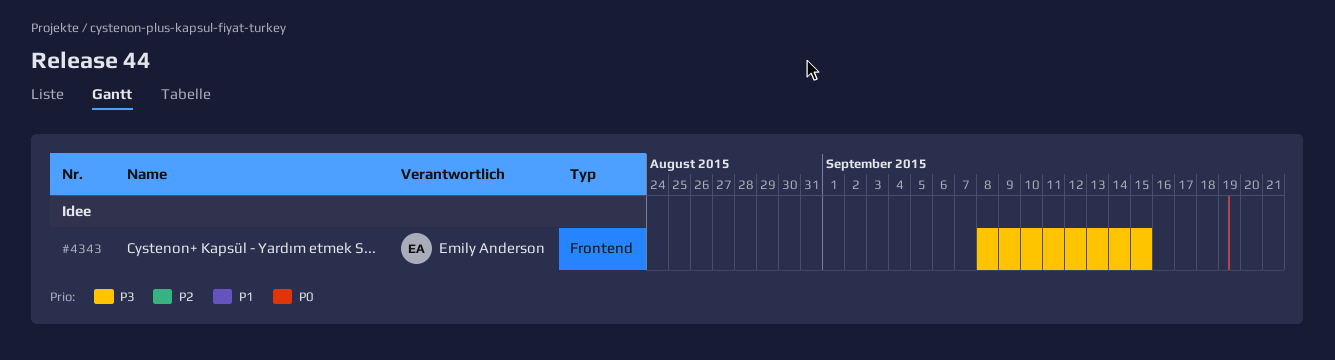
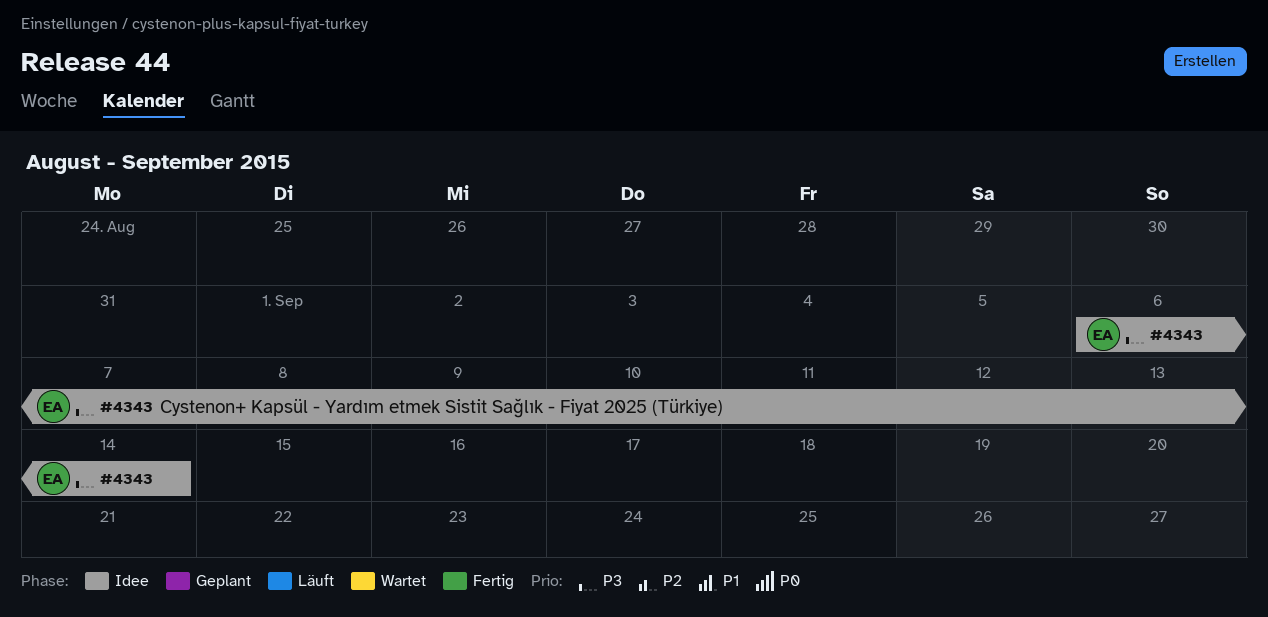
#4343, start: Sep 8 -> Sep 6
#4343, due: Sep 15 -> Sep 14

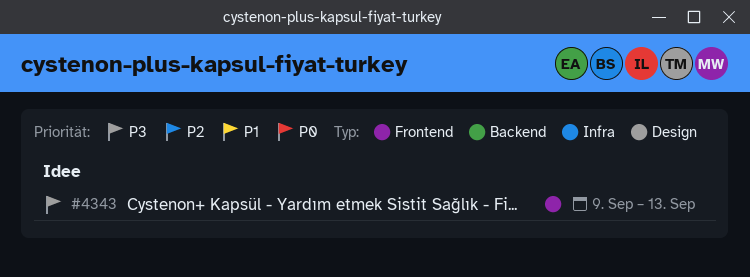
#4343, start: Sep 6 -> Sep 9
#4343, due: Sep 14 -> Sep 13

